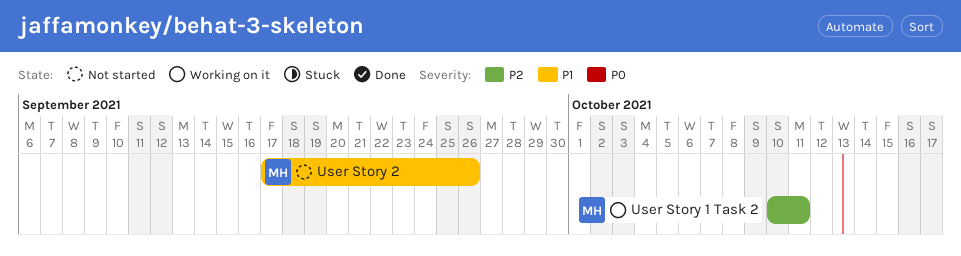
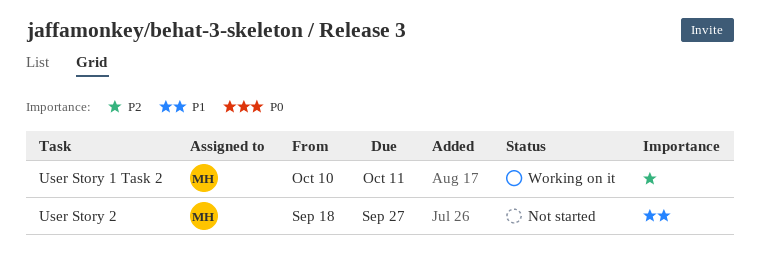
User Story 2, start: Sep 17 -> Sep 18
User Story 2, due: Sep 26 -> Sep 27

